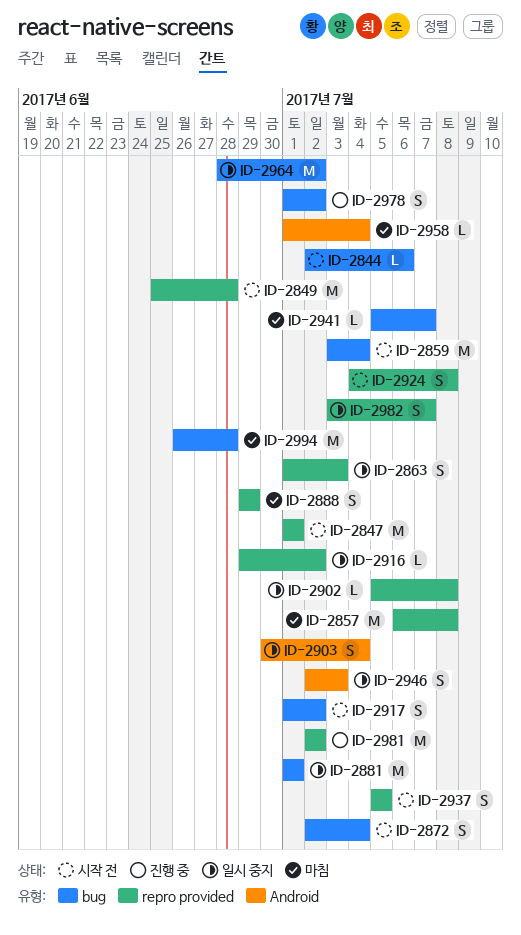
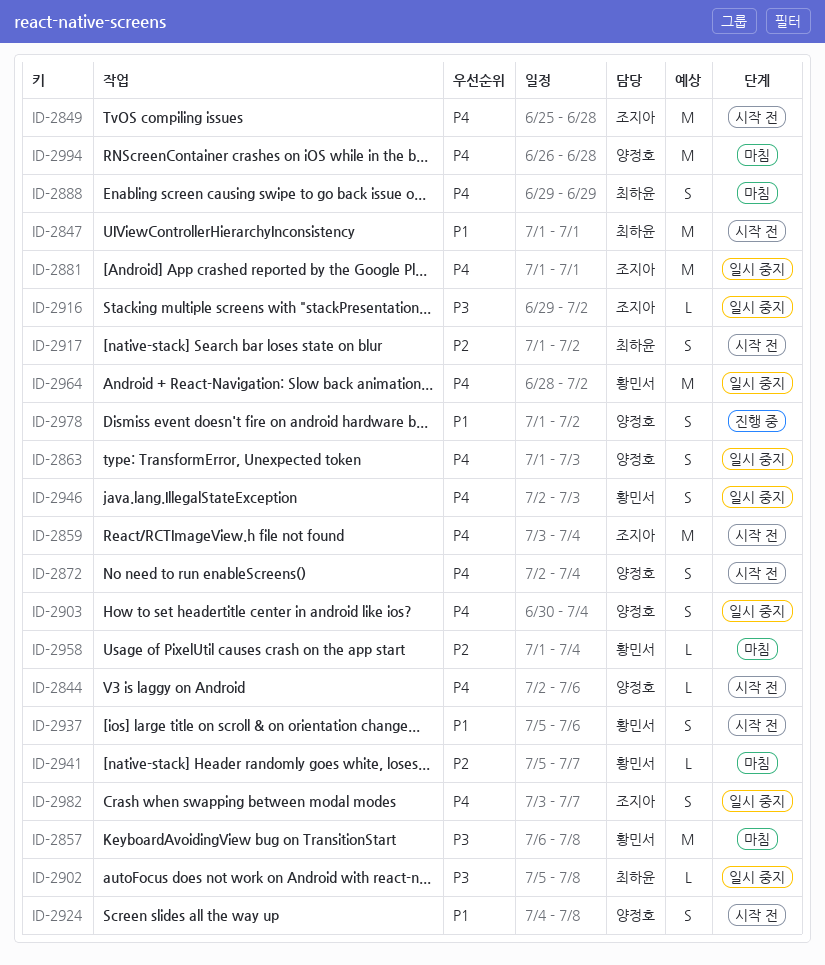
ID-2937, due: Jul 5 -> Jul 6
ID-2981: present -> none

